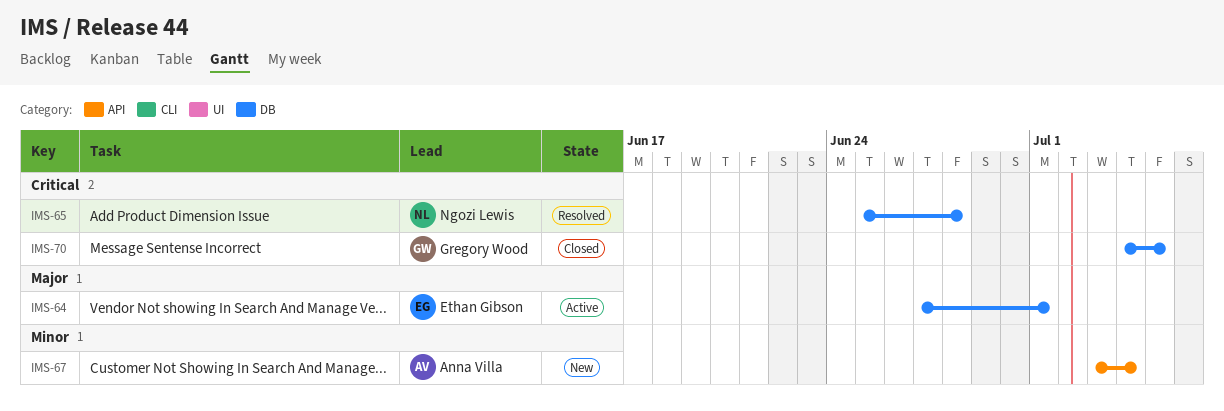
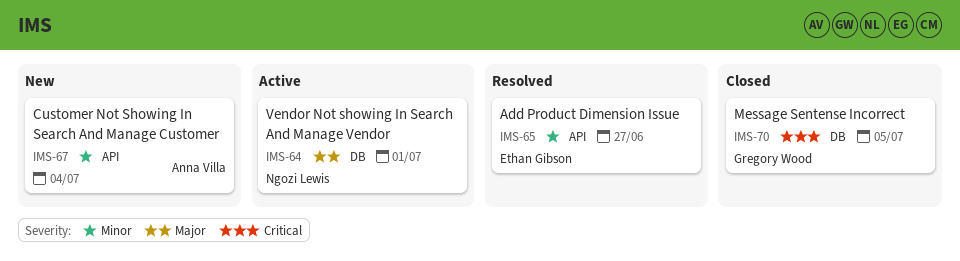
IMS-64, owner: Ethan Gibson -> Ngozi Lewis
IMS-65, owner: Ngozi Lewis -> Ethan Gibson
IMS-65, priority: Critical -> Minor
IMS-65, label: DB -> API
IMS-65, due: Jun 28 -> Jun 27

